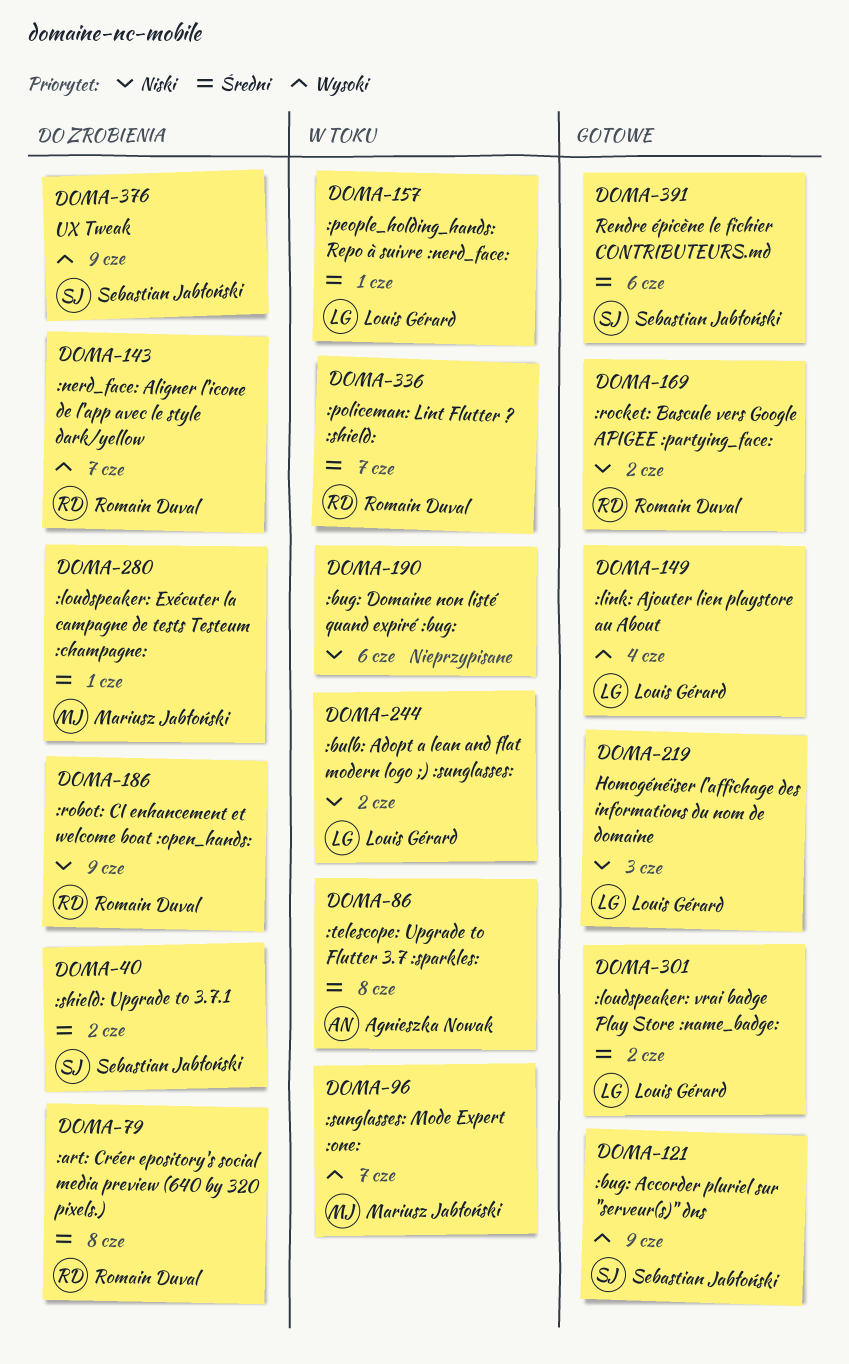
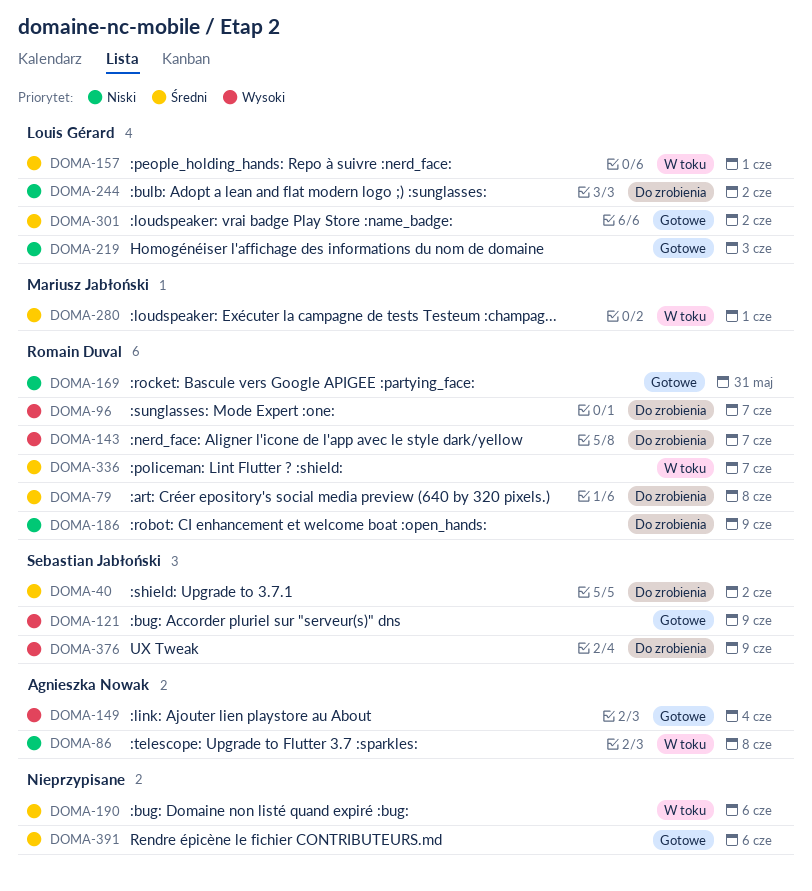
DOMA-86, priority: Średni -> Niski
DOMA-96, status: W toku -> Do zrobienia
DOMA-96, owner: Mariusz Jabłoński -> Romain Duval
DOMA-149, owner: Louis Gérard -> Agnieszka Nowak
DOMA-169, due: Jun 2 -> May 31
DOMA-190, priority: Niski -> Średni
DOMA-244, status: W toku -> Do zrobienia
DOMA-280, status: Do zrobienia -> W toku
DOMA-391, owner: Sebastian Jabłoński -> none

